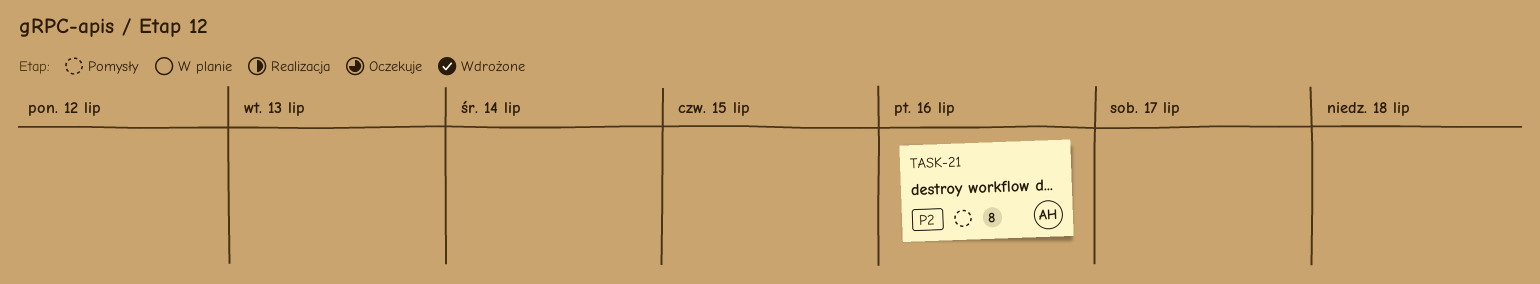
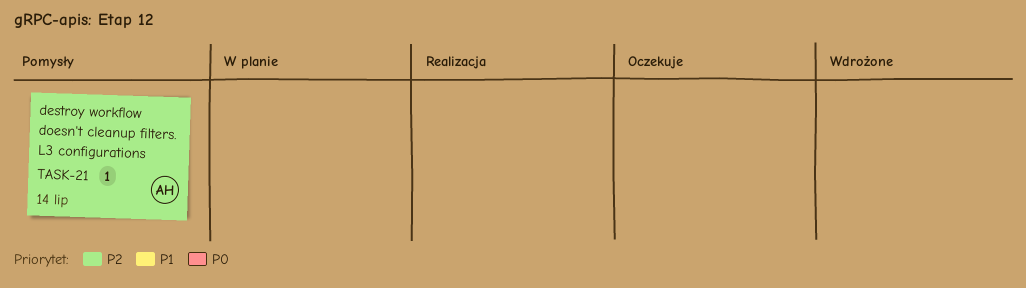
TASK-21, estimate: 8 -> 1
TASK-21, due: Jul 16 -> Jul 14

